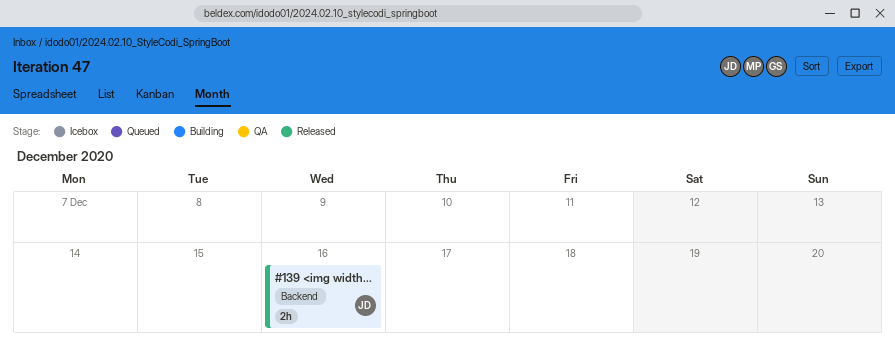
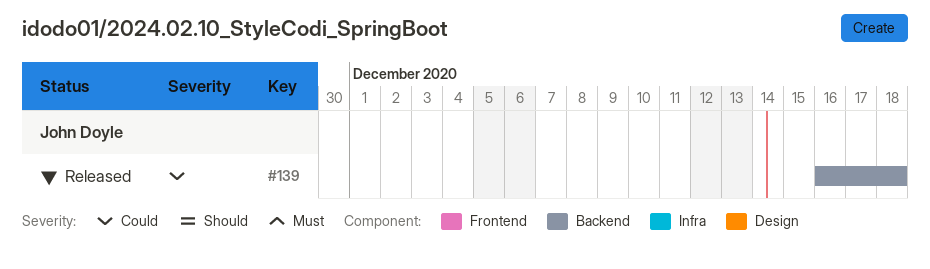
#139, due: Dec 16 -> Dec 18

